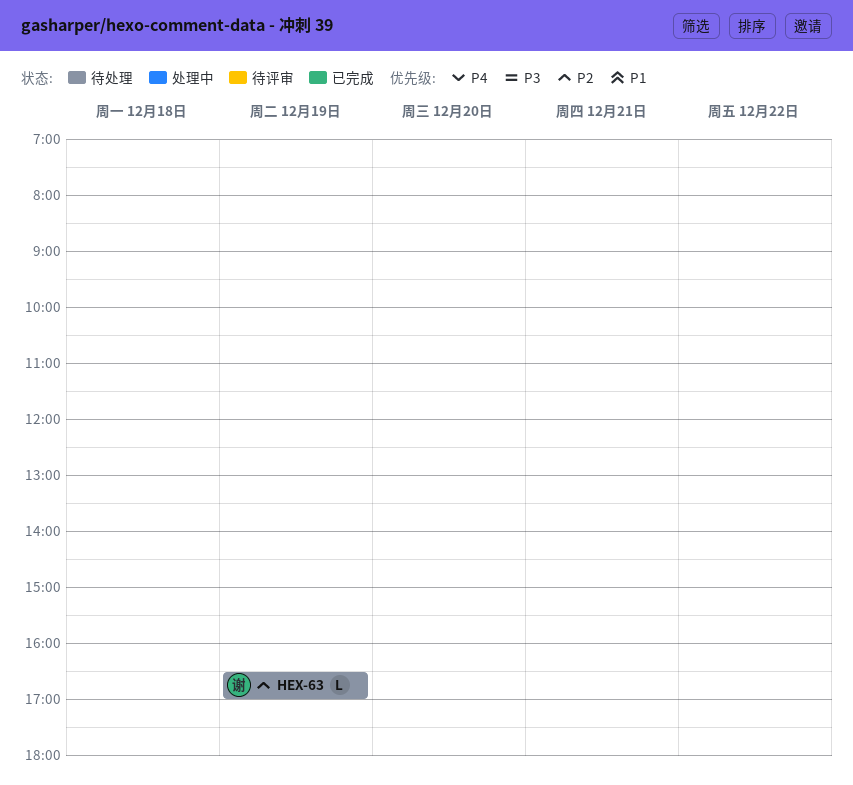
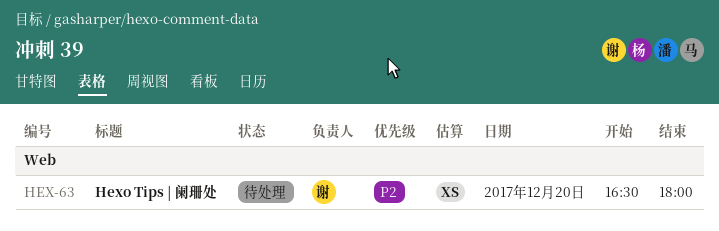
HEX-63, estimate: L -> XS
HEX-63, day: Dec 19 -> Dec 20
HEX-63, ends: 17:00 -> 18:00

